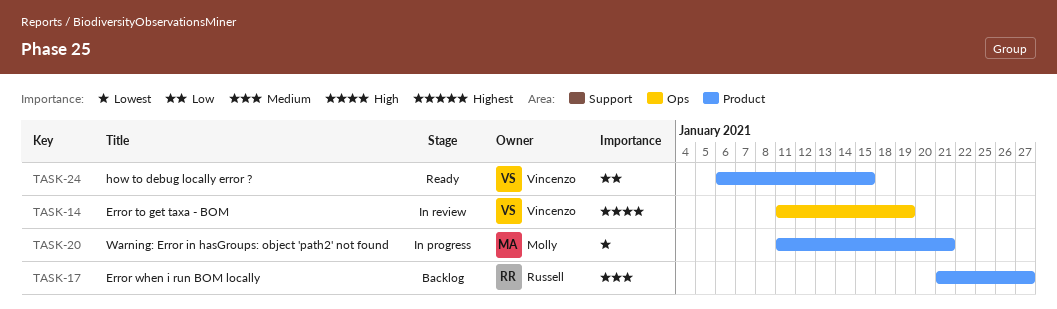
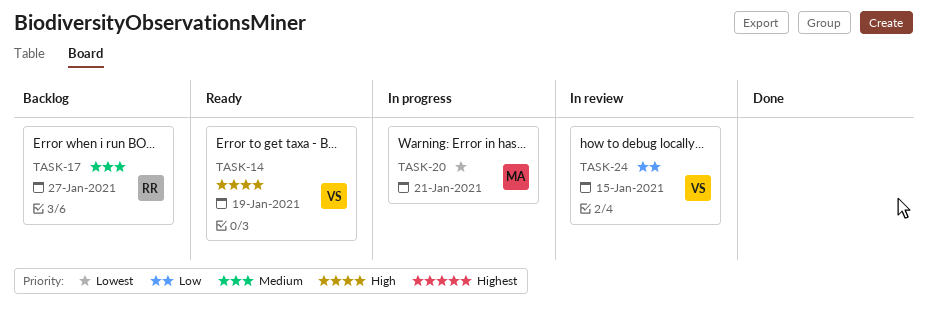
TASK-14, status: In review -> Ready
TASK-24, status: Ready -> In review

